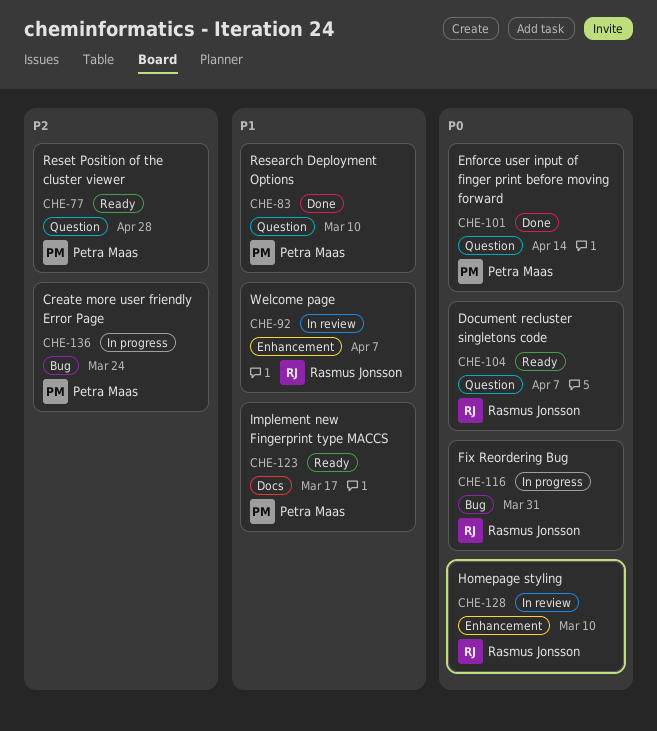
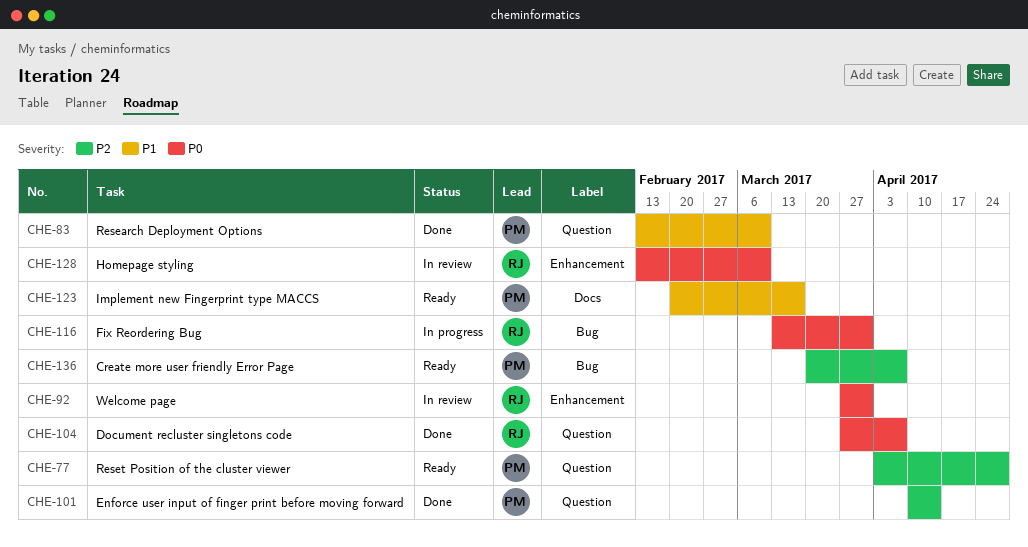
CHE-92, priority: P1 -> P0
CHE-92, due: Apr 7 -> Mar 31
CHE-101, priority: P0 -> P2
CHE-104, status: Ready -> Done
CHE-136, status: In progress -> Ready
CHE-136, due: Mar 24 -> Apr 7

